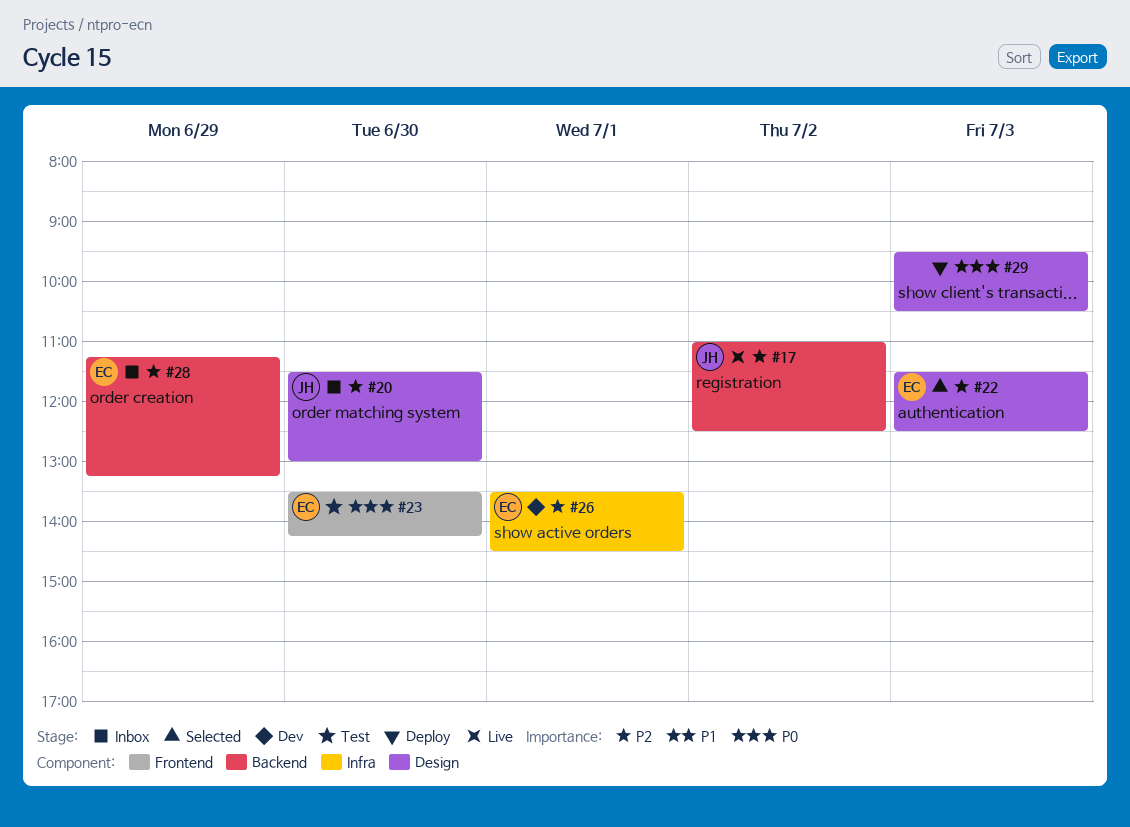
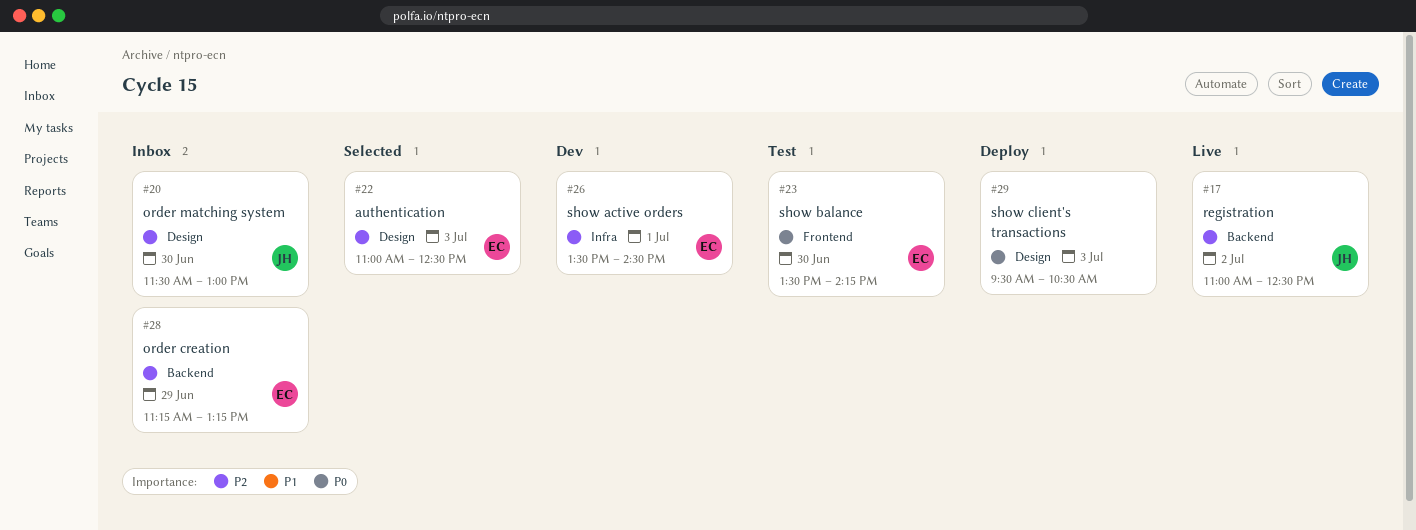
#22, begins: 11:30 -> 11:00

